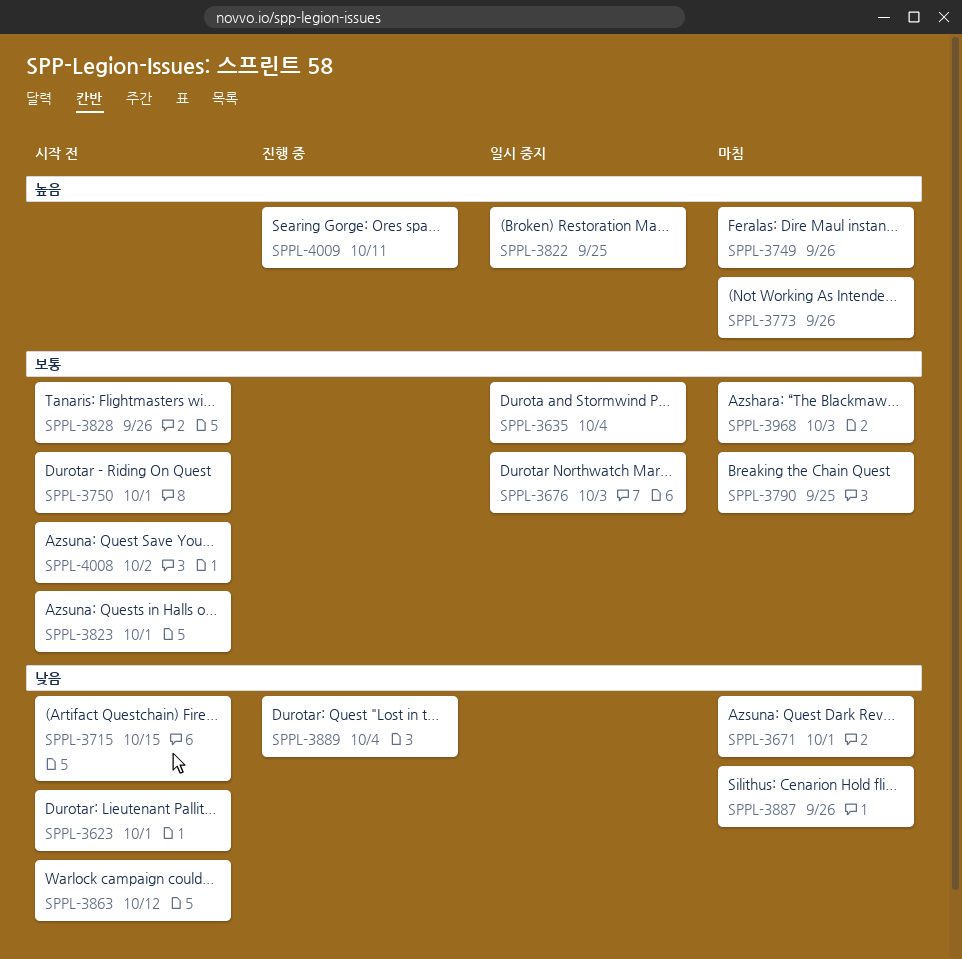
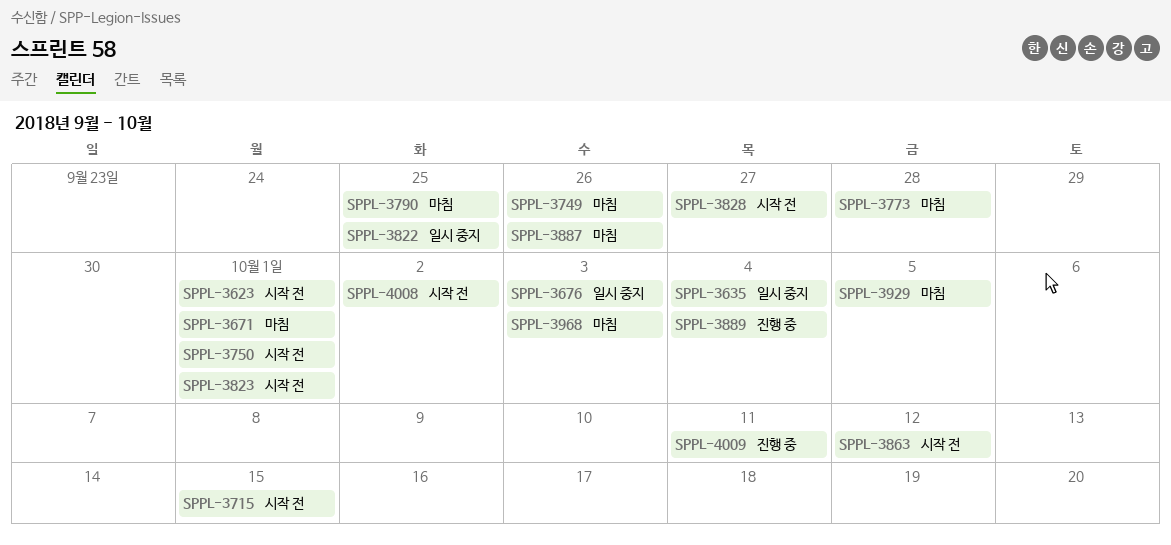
SPPL-3773, due: Sep 26 -> Sep 28
SPPL-3828, due: Sep 26 -> Sep 27
SPPL-3929: none -> present

